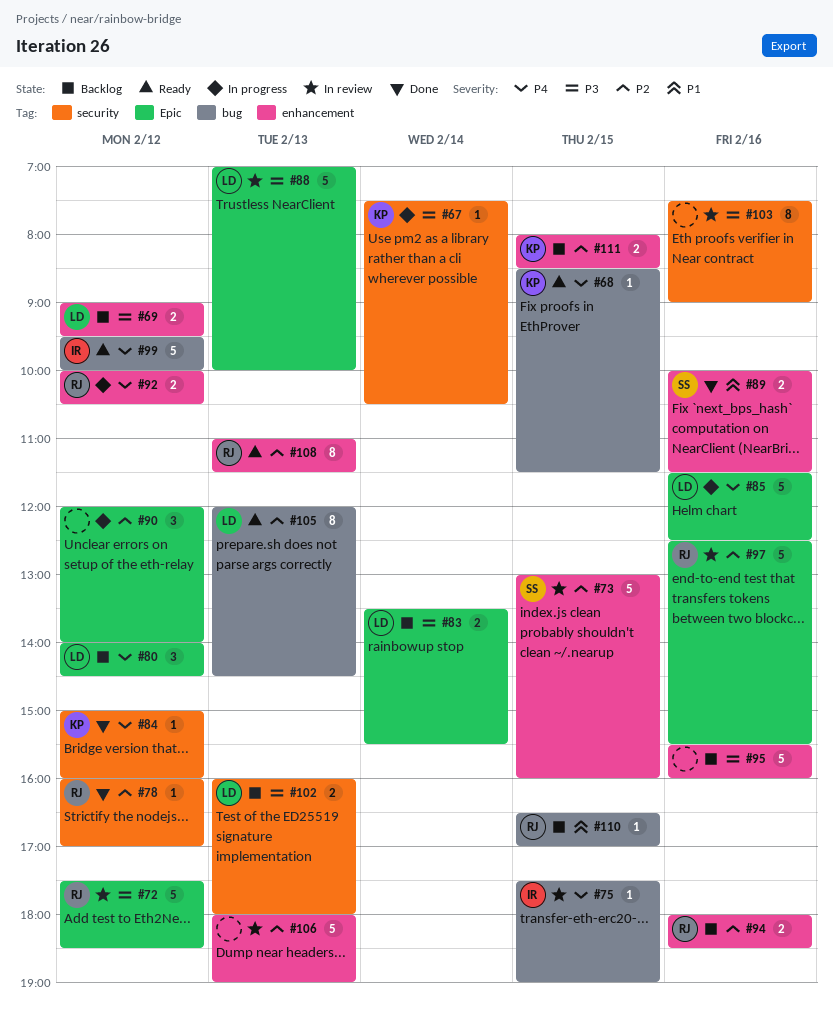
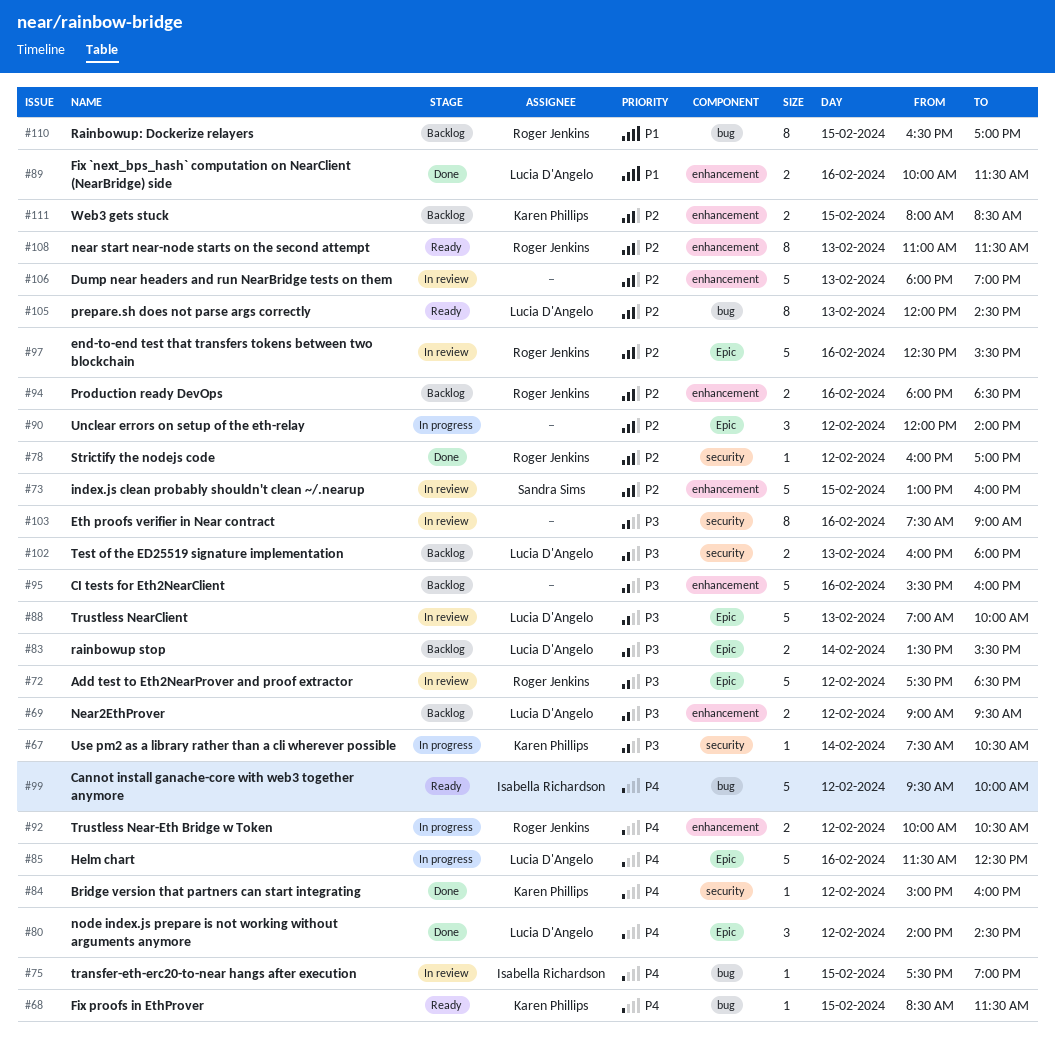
#80, status: Backlog -> Done
#89, owner: Sandra Sims -> Lucia D'Angelo
#110, estimate: 1 -> 8

